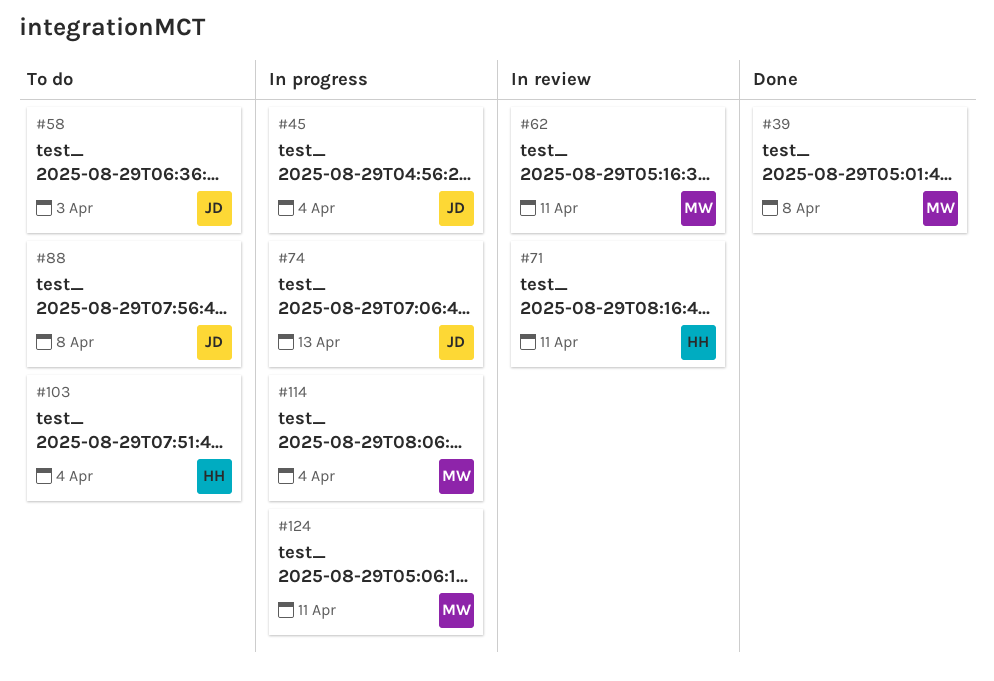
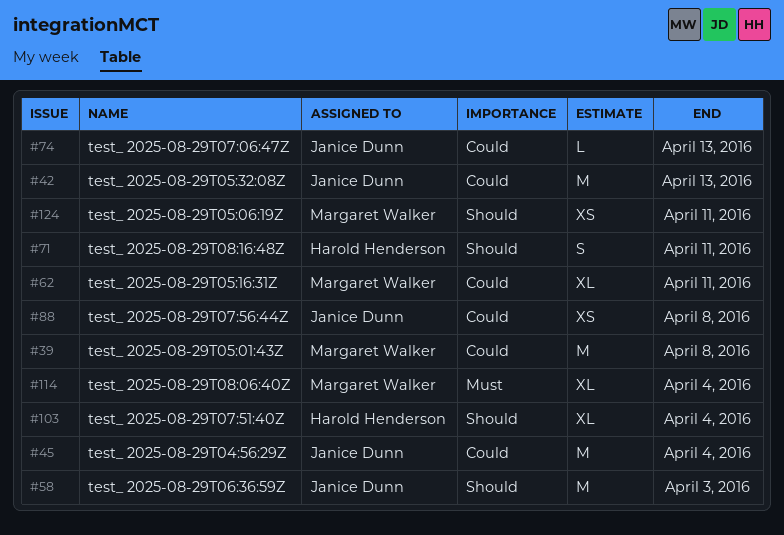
#42: none -> present

